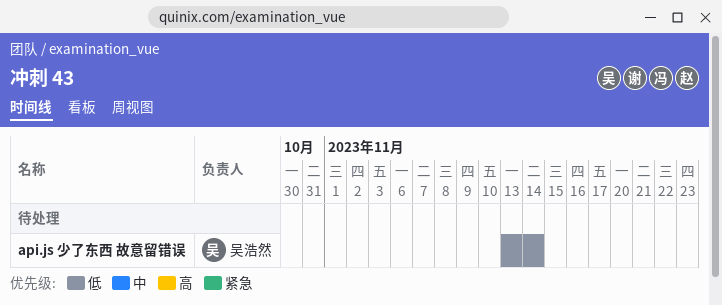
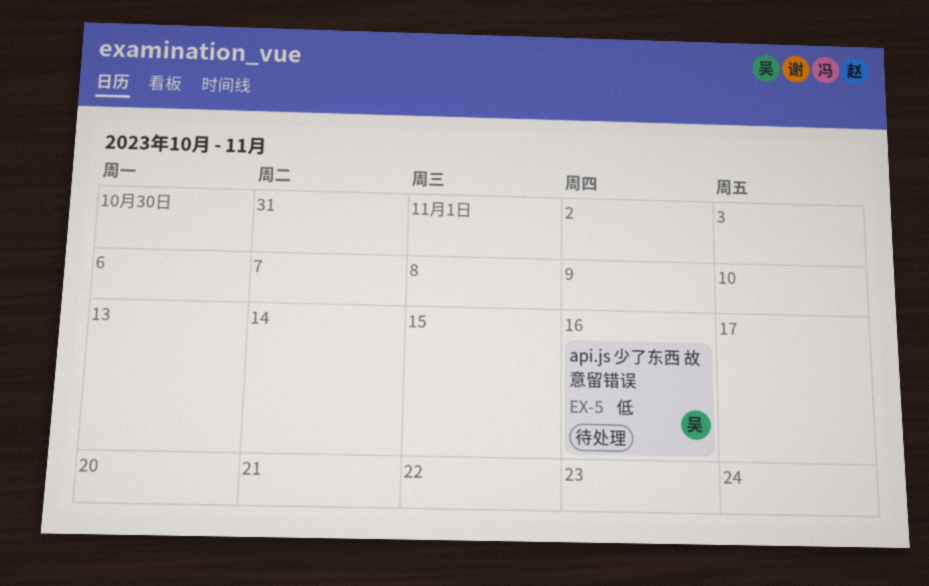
api.js 少了东西 故意留错误, due: Nov 14 -> Nov 16

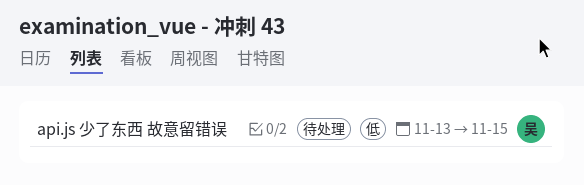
api.js 少了东西 故意留错误, due: Nov 16 -> Nov 15

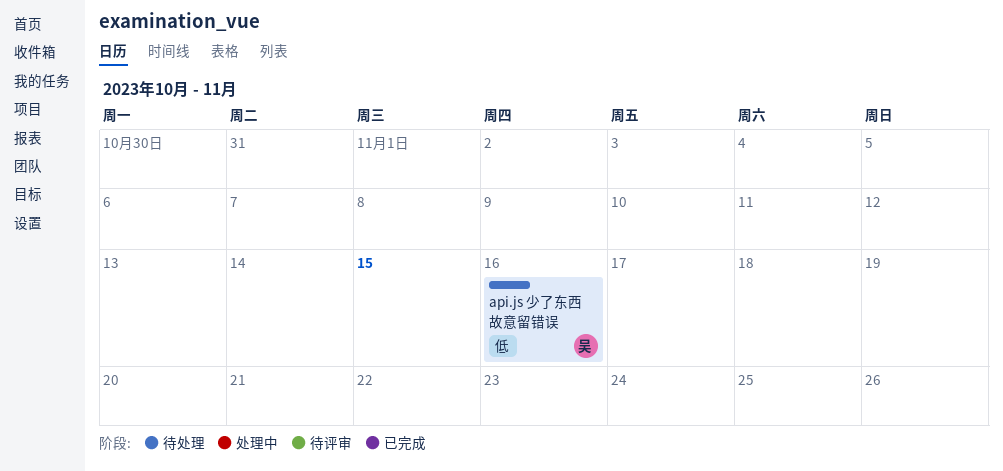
api.js 少了东西 故意留错误, due: Nov 15 -> Nov 16

